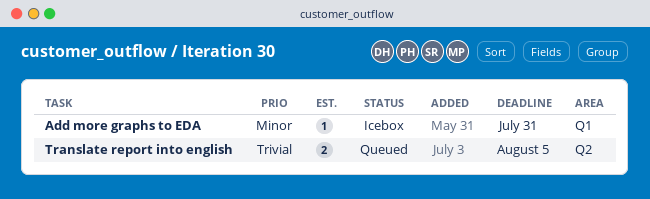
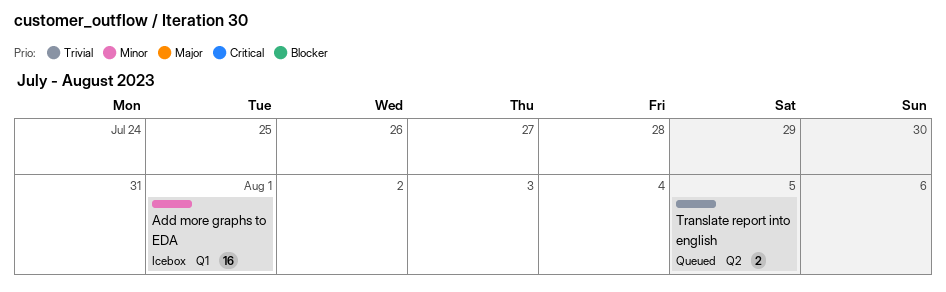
Add more graphs to EDA, estimate: 1 -> 16
Add more graphs to EDA, due: Jul 31 -> Aug 1

